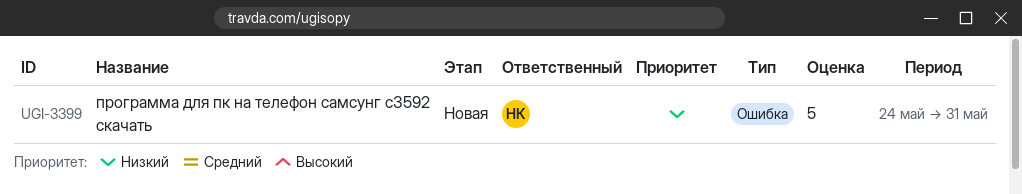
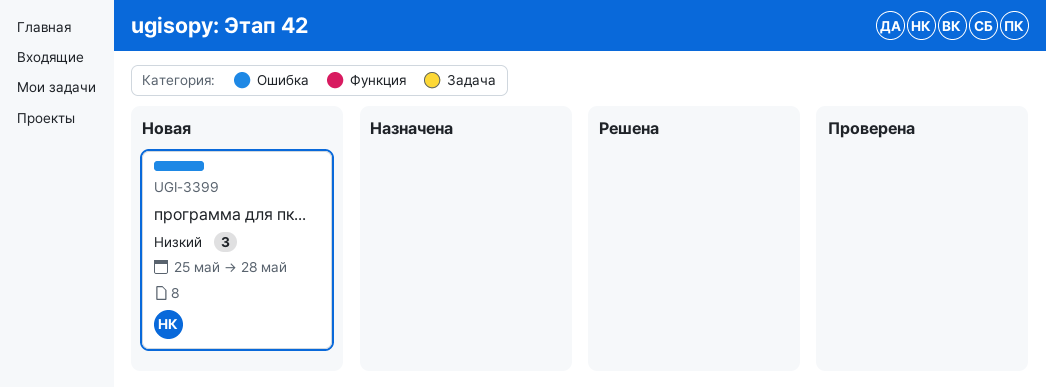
UGI-3399, estimate: 5 -> 3
UGI-3399, start: May 24 -> May 25
UGI-3399, due: May 31 -> May 28

